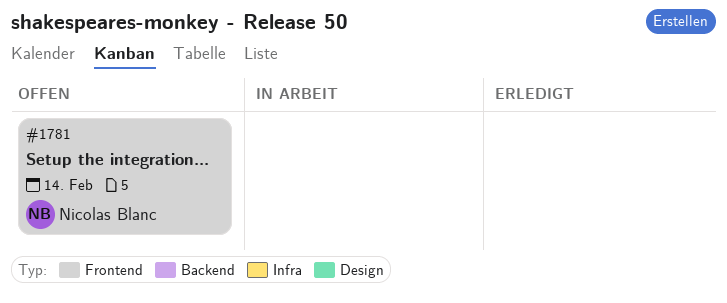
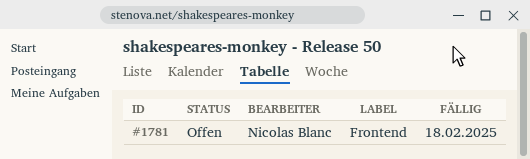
#1781, due: Feb 14 -> Feb 18

